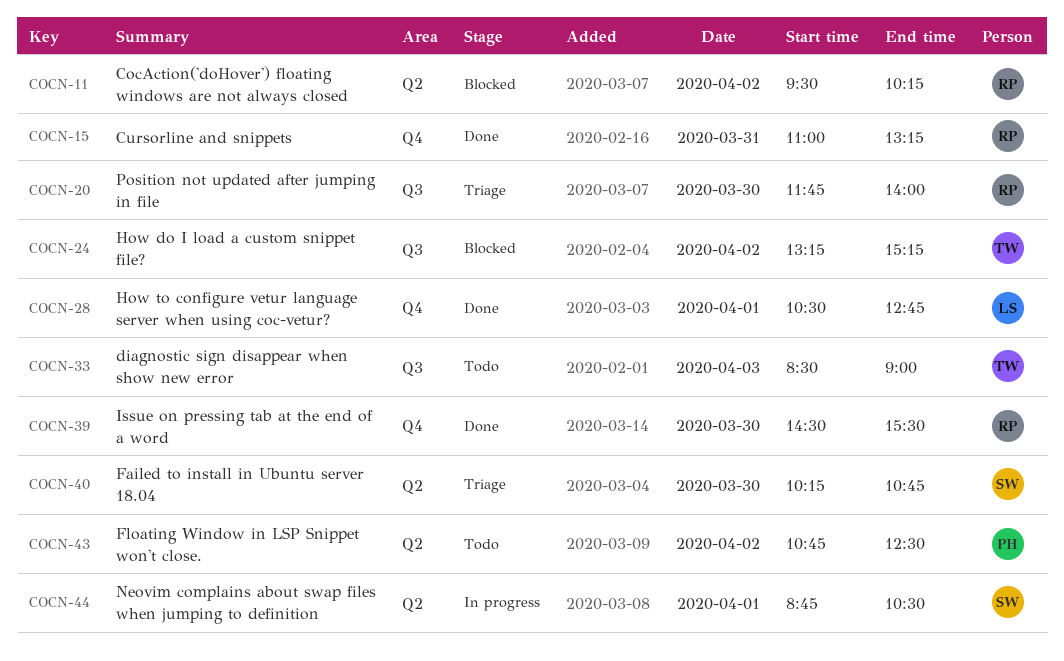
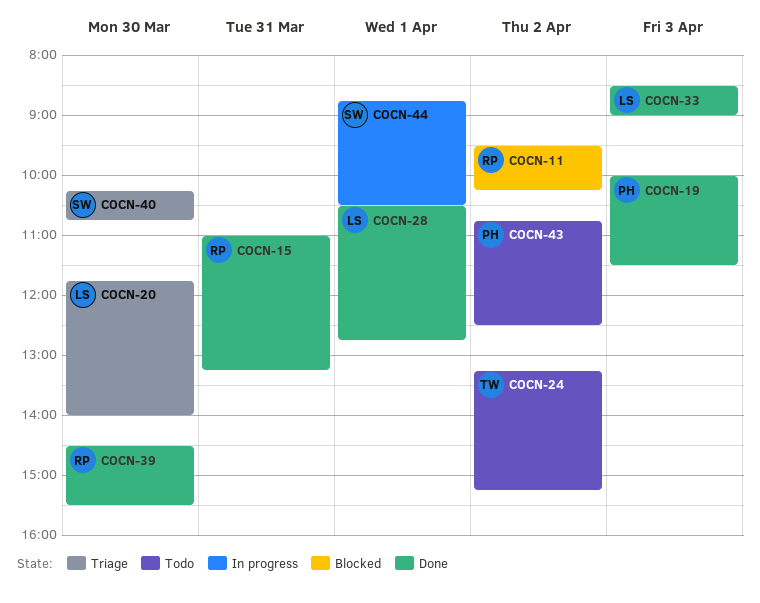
COCN-19: none -> present
COCN-20, owner: RP -> LS
COCN-24, status: Blocked -> Todo
COCN-33, status: Todo -> Done
COCN-33, owner: TW -> LS

